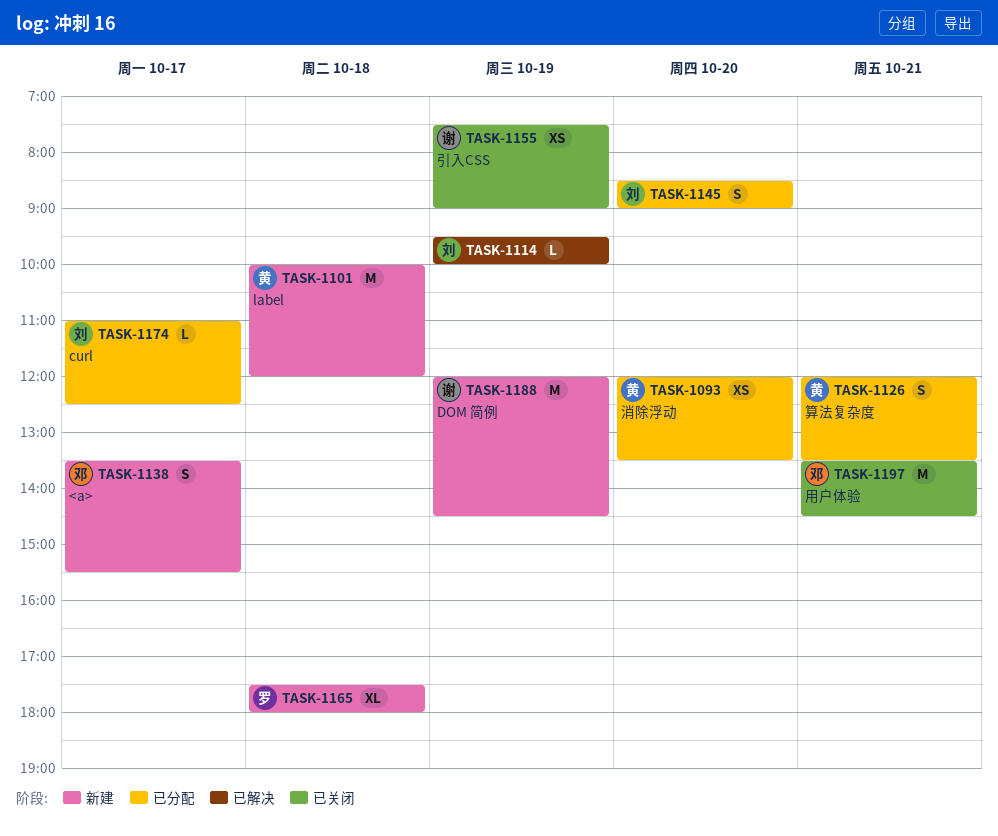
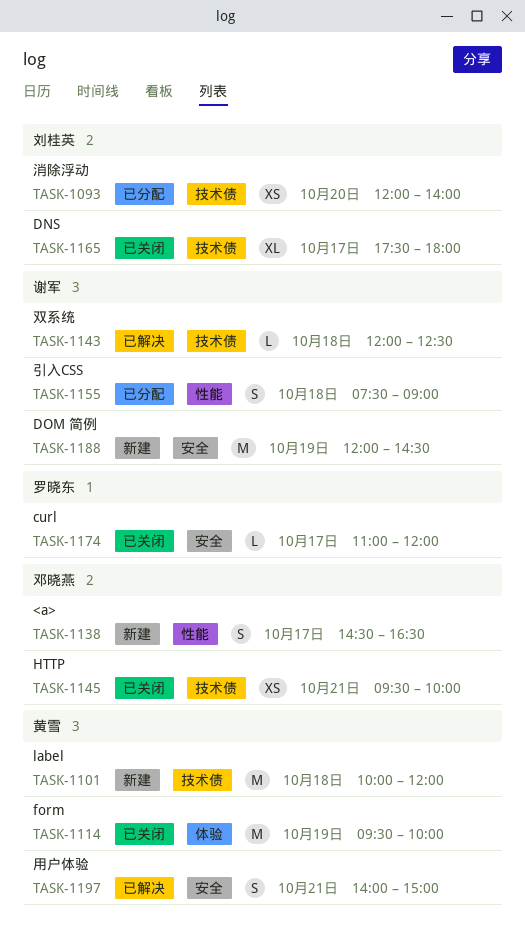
TASK-1093, owner: 黄雪 -> 刘桂英
TASK-1093, ends: 13:30 -> 14:00
TASK-1114, status: 已解决 -> 已关闭
TASK-1114, owner: 刘桂英 -> 黄雪
TASK-1114, estimate: L -> M
TASK-1126: present -> none
TASK-1138, begins: 13:30 -> 14:30
TASK-1138, ends: 15:30 -> 16:30
TASK-1143: none -> present
TASK-1145, status: 已分配 -> 已关闭
TASK-1145, owner: 刘桂英 -> 邓晓燕
TASK-1145, estimate: S -> XS
TASK-1145, day: Oct 20 -> Oct 21
TASK-1145, begins: 08:30 -> 09:30
TASK-1145, ends: 09:00 -> 10:00
TASK-1155, status: 已关闭 -> 已分配
TASK-1155, estimate: XS -> S
TASK-1155, day: Oct 19 -> Oct 18
TASK-1165, status: 新建 -> 已关闭
TASK-1165, owner: 罗晓东 -> 刘桂英
TASK-1165, day: Oct 18 -> Oct 17
TASK-1174, status: 已分配 -> 已关闭
TASK-1174, owner: 刘桂英 -> 罗晓东
TASK-1174, ends: 12:30 -> 12:00
TASK-1197, status: 已关闭 -> 已解决
TASK-1197, owner: 邓晓燕 -> 黄雪
TASK-1197, estimate: M -> S
TASK-1197, begins: 13:30 -> 14:00
TASK-1197, ends: 14:30 -> 15:00

